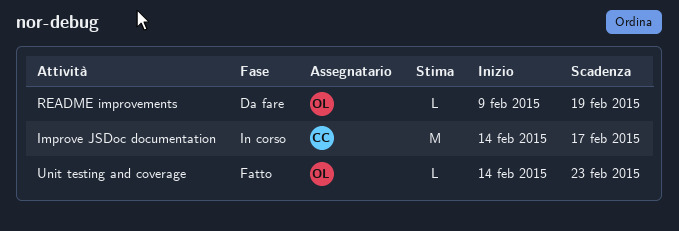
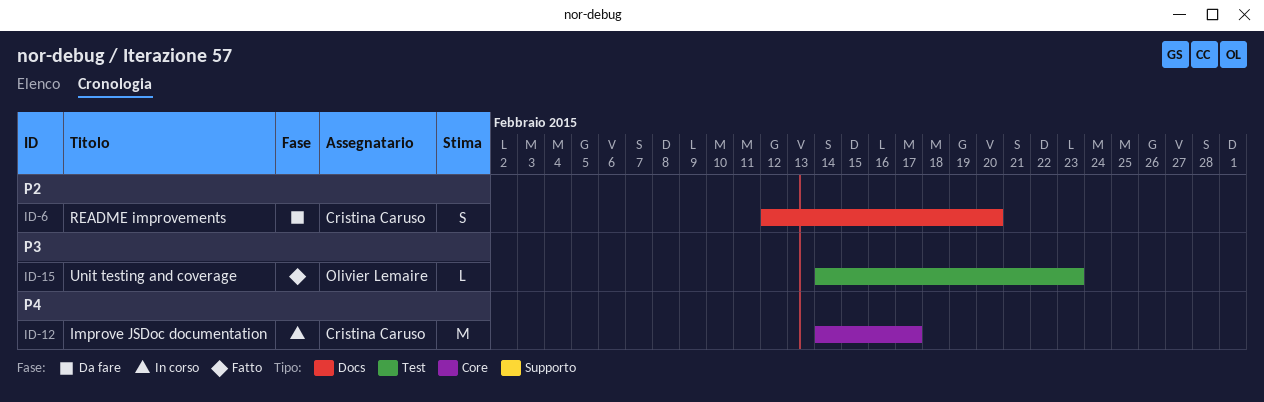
README improvements, owner: Olivier Lemaire -> Cristina Caruso
README improvements, estimate: L -> S
README improvements, start: Feb 9 -> Feb 12
README improvements, due: Feb 19 -> Feb 20

